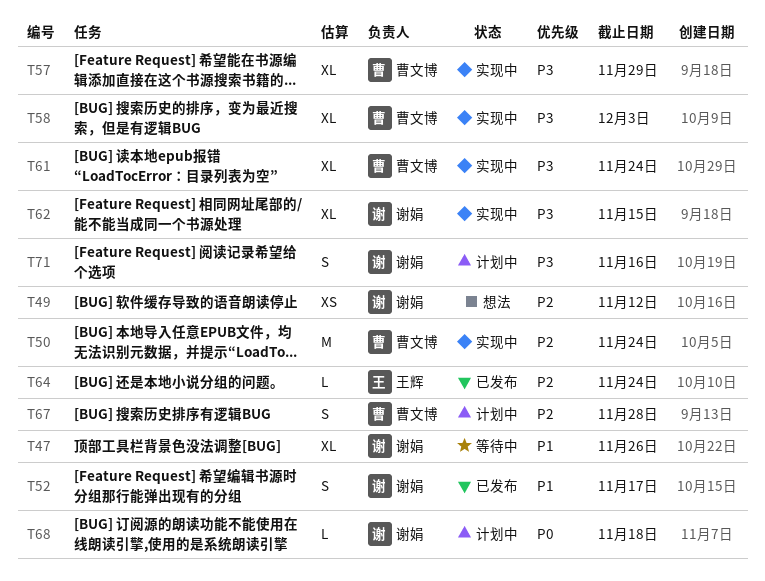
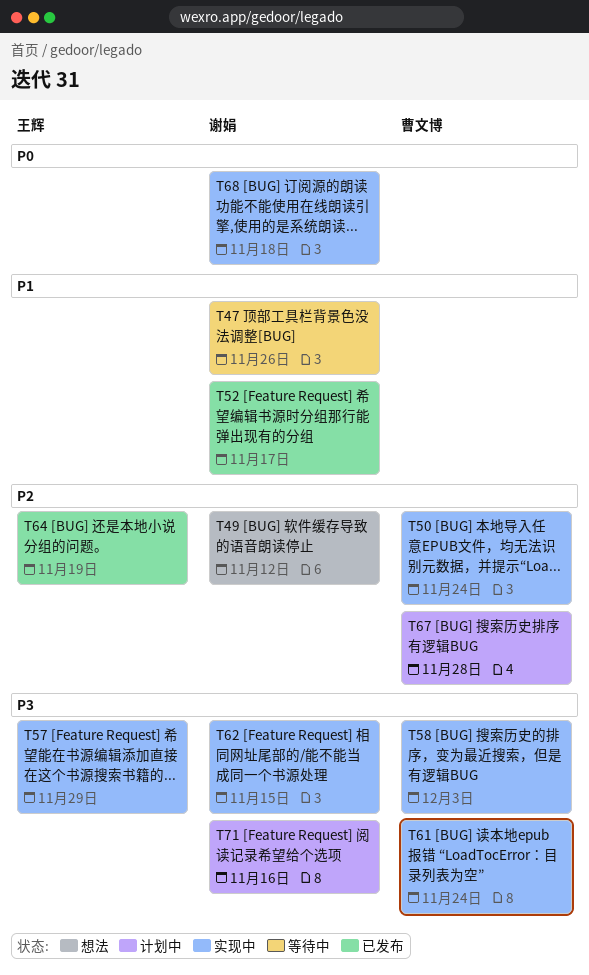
T57, owner: 曹文博 -> 王辉
T64, due: Nov 24 -> Nov 19
T68, status: 计划中 -> 实现中

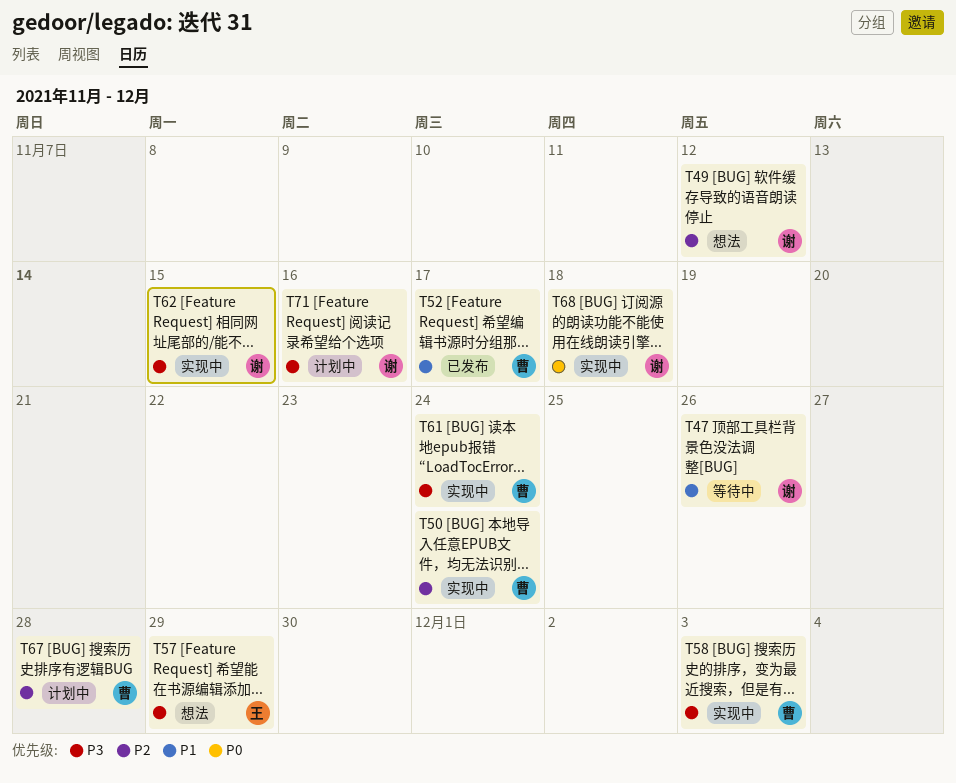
T52, owner: 谢娟 -> 曹文博
T57, status: 实现中 -> 想法
T64: present -> none

